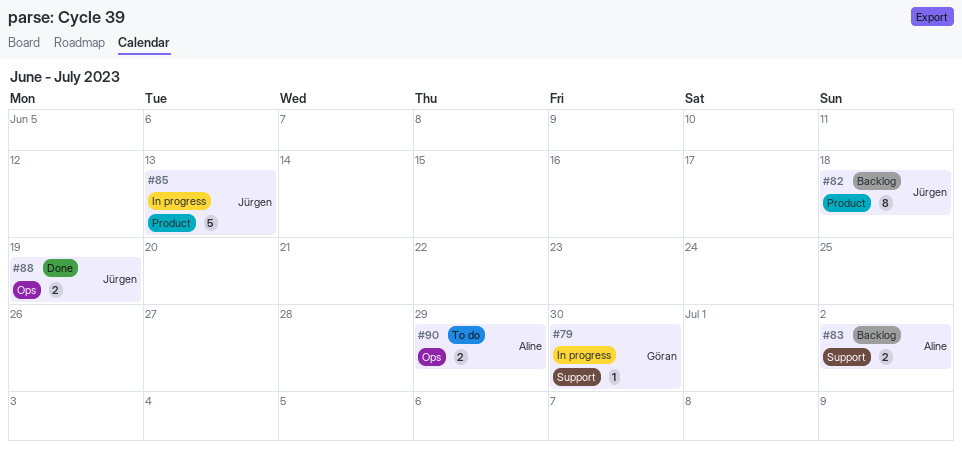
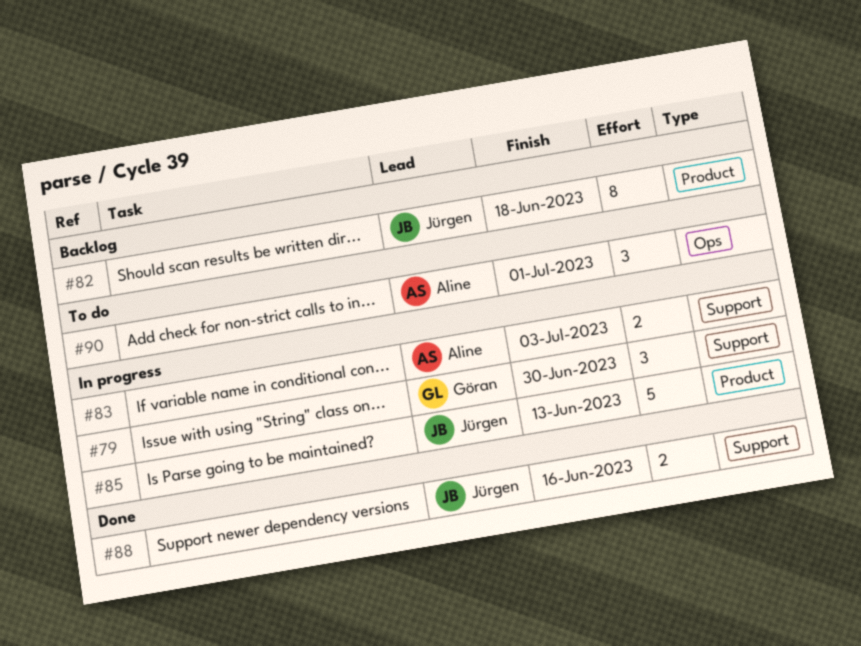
#79, estimate: 1 -> 3
#83, status: Backlog -> In progress
#83, due: Jul 2 -> Jul 3
#88, label: Ops -> Support
#88, due: Jun 19 -> Jun 16
#90, estimate: 2 -> 3
#90, due: Jun 29 -> Jul 1

